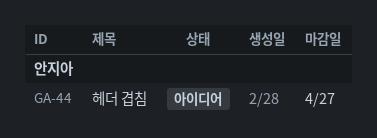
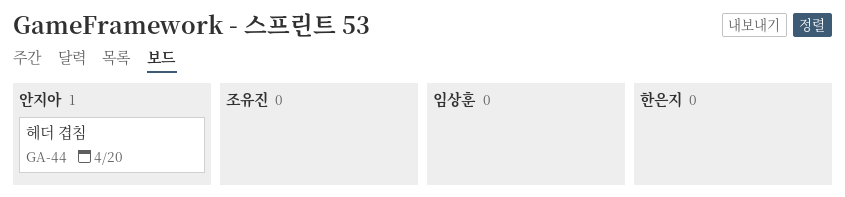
GA-44, due: Apr 27 -> Apr 20

